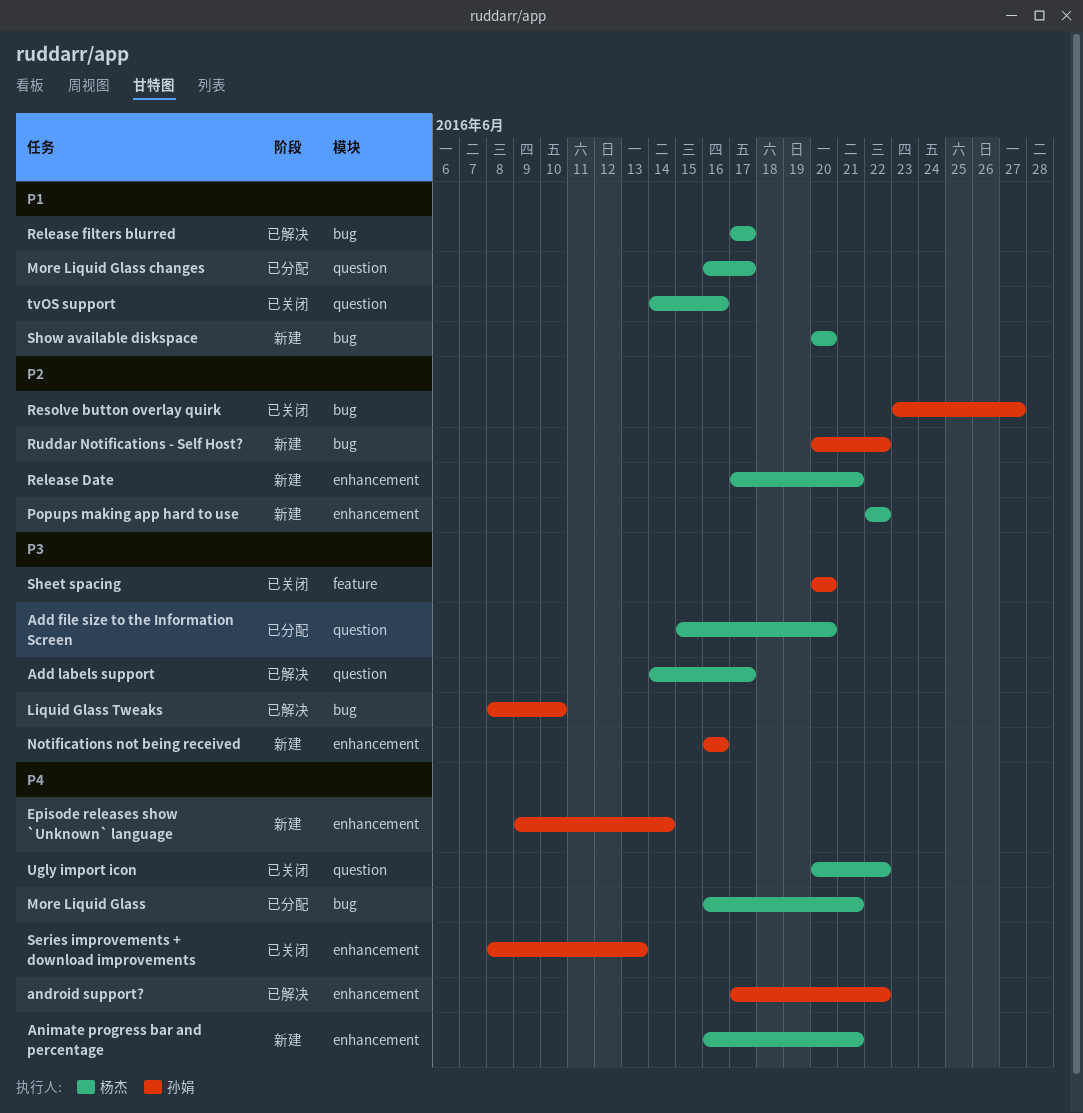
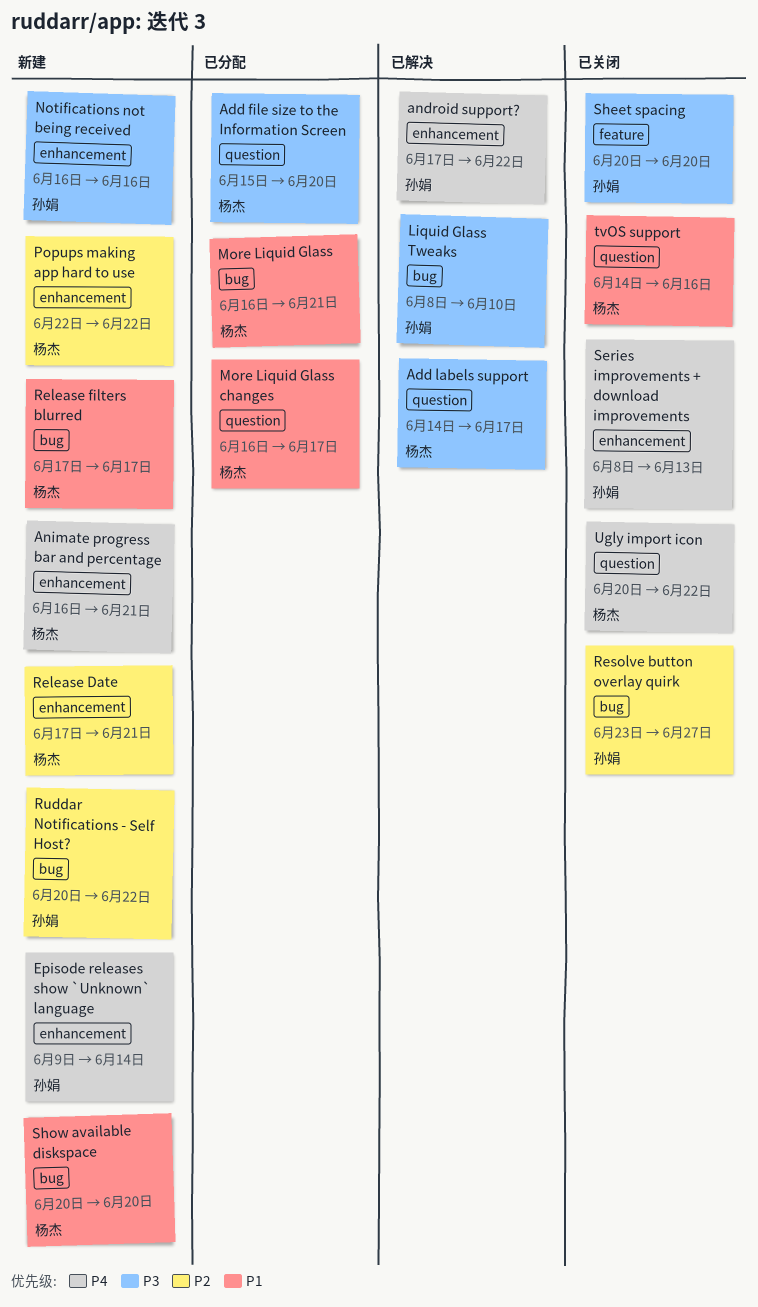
More Liquid Glass, priority: P4 -> P1
Release filters blurred, status: 已解决 -> 新建

